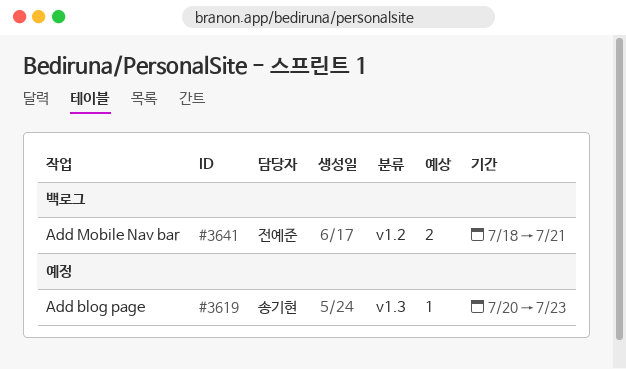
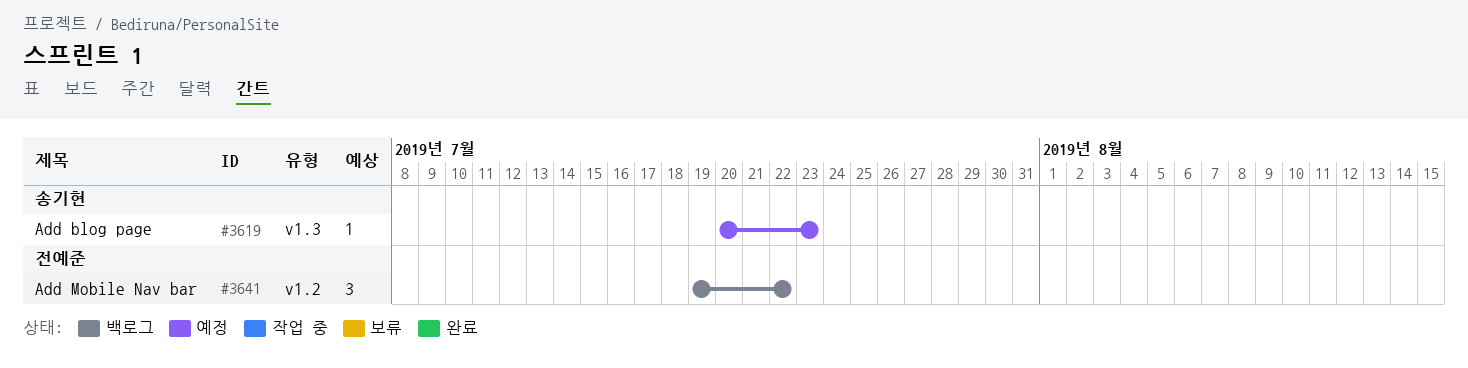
#3641, estimate: 2 -> 3
#3641, start: Jul 18 -> Jul 19
#3641, due: Jul 21 -> Jul 22

